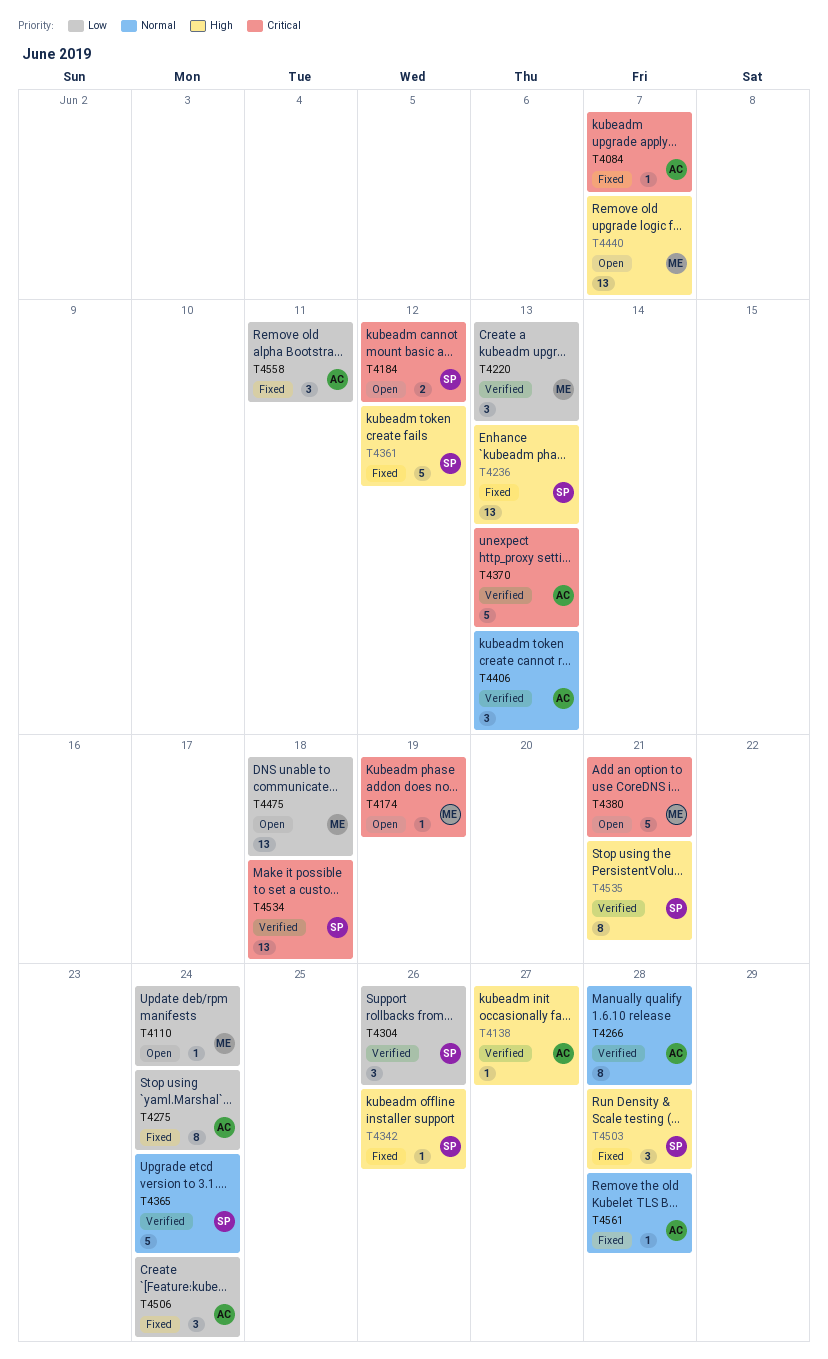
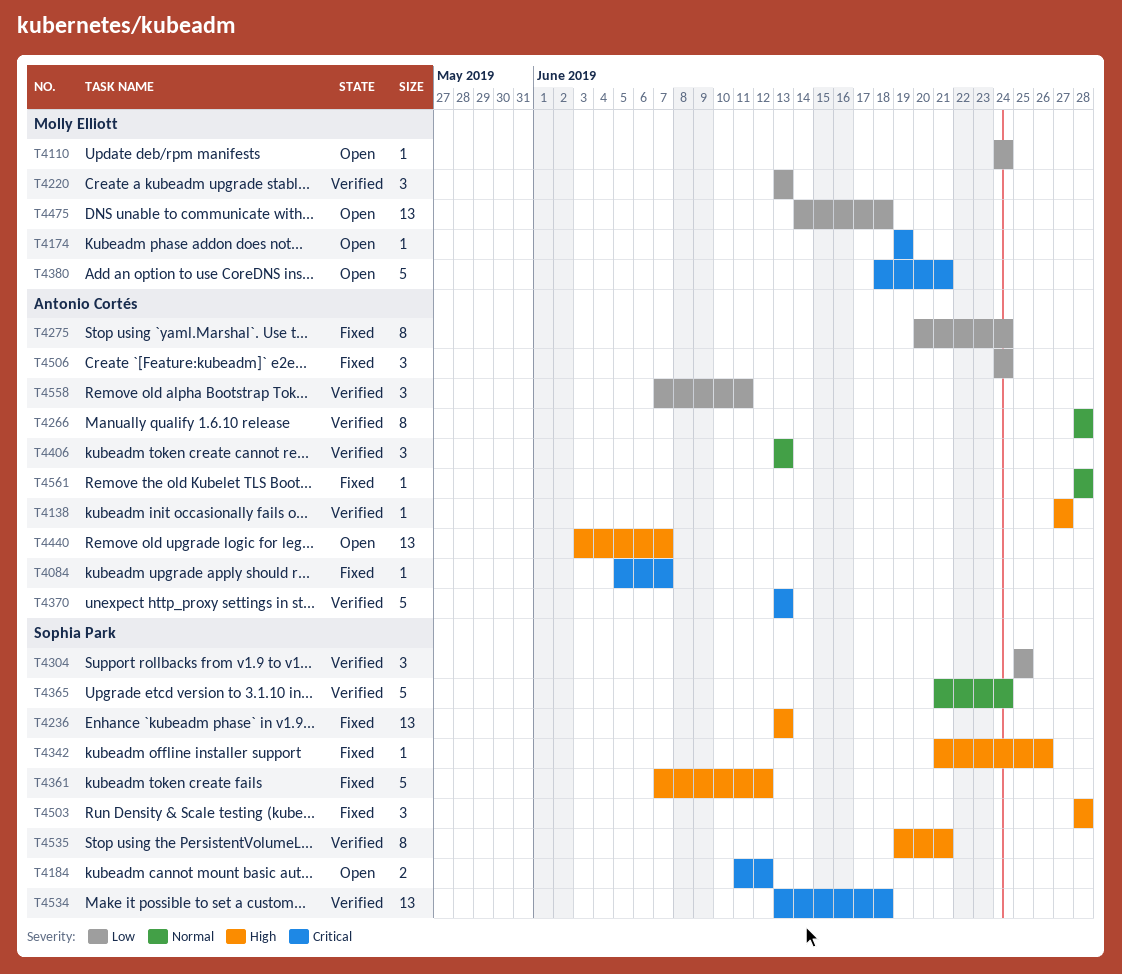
T4304, due: Jun 26 -> Jun 25
T4440, owner: Molly Elliott -> Antonio Cortés
T4558, status: Fixed -> Verified

